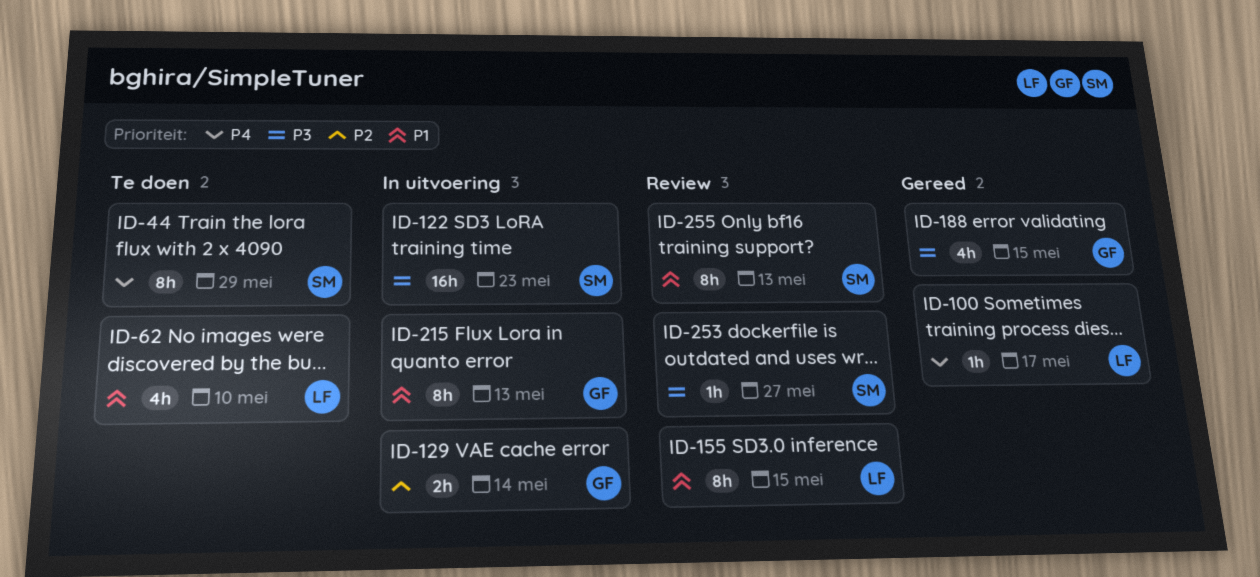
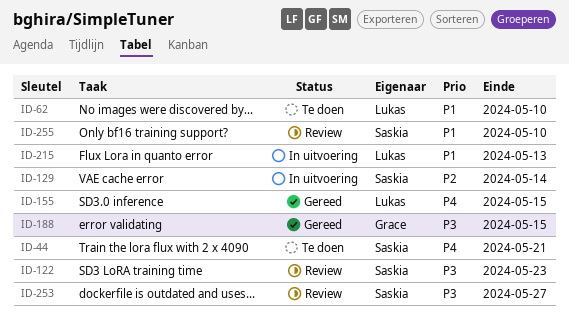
ID-44, due: May 29 -> May 21
ID-100: present -> none
ID-122, status: In uitvoering -> Review
ID-129, owner: Grace -> Saskia
ID-155, status: Review -> Gereed
ID-155, priority: P1 -> P4
ID-215, owner: Grace -> Lukas
ID-255, due: May 13 -> May 10

